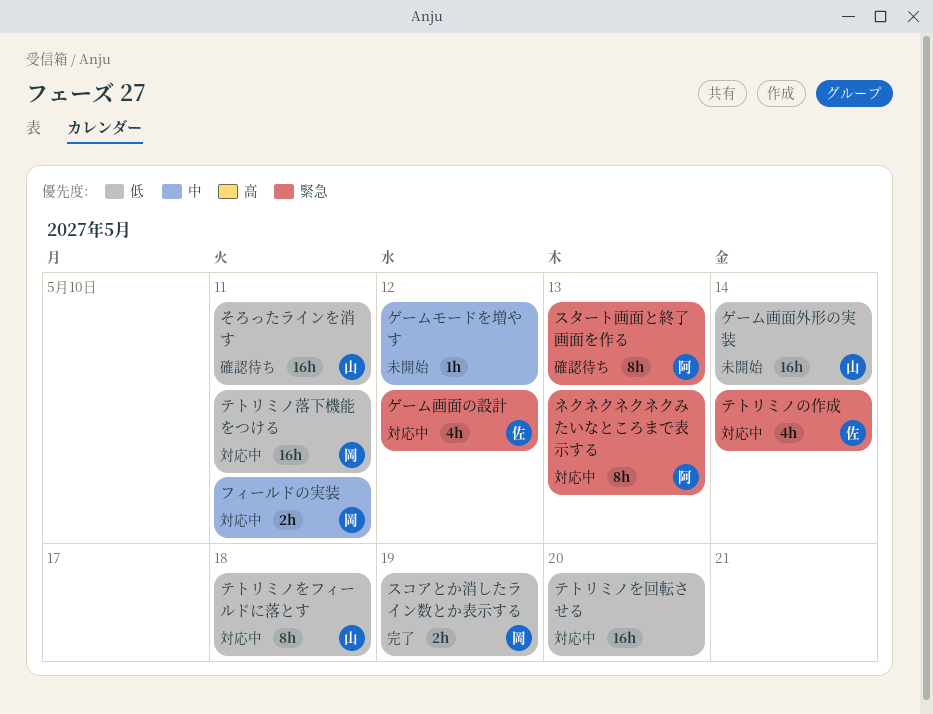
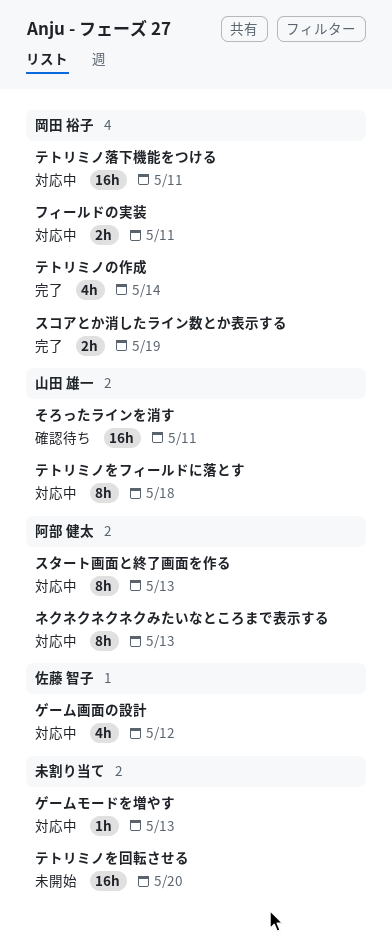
ゲームモードを増やす, status: 未開始 -> 対応中
ゲームモードを増やす, due: May 12 -> May 13
ゲーム画面外形の実装: present -> none
スタート画面と終了画面を作る, status: 確認待ち -> 対応中
テトリミノの作成, status: 対応中 -> 完了
テトリミノの作成, owner: 佐藤 智子 -> 岡田 裕子
テトリミノを回転させる, status: 対応中 -> 未開始

